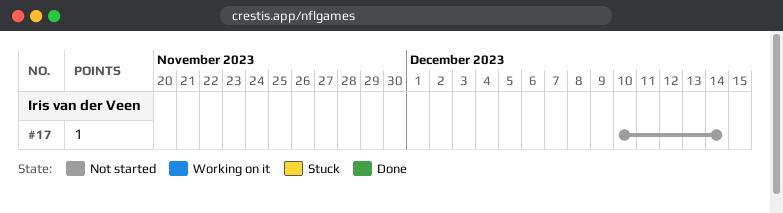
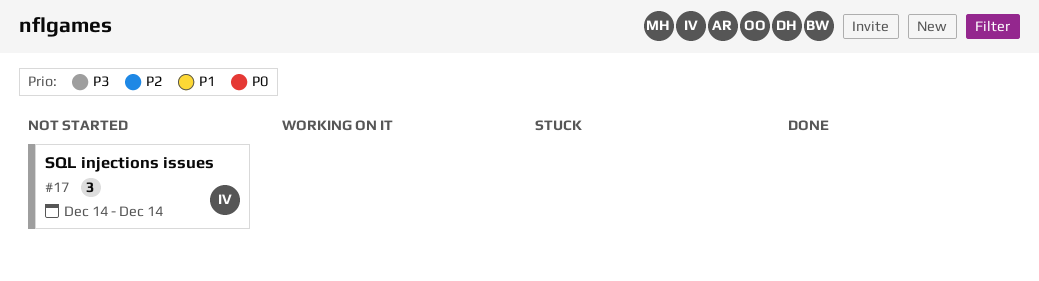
#17, estimate: 1 -> 3
#17, start: Dec 10 -> Dec 14

